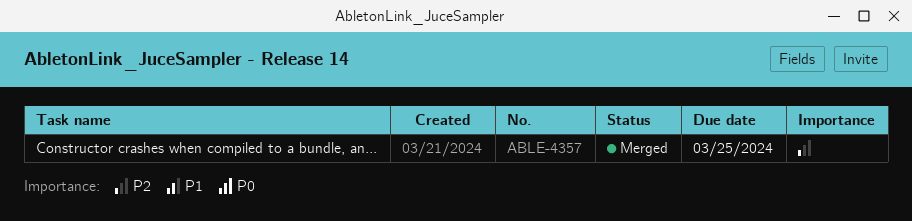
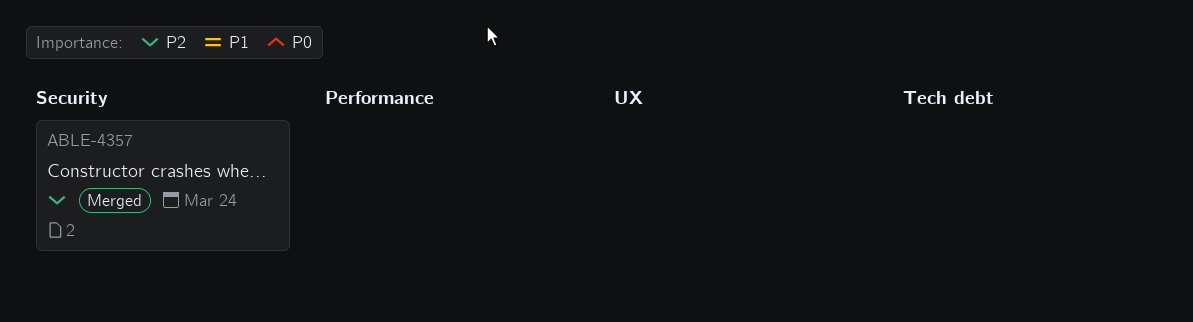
ABLE-4357, due: Mar 25 -> Mar 24

